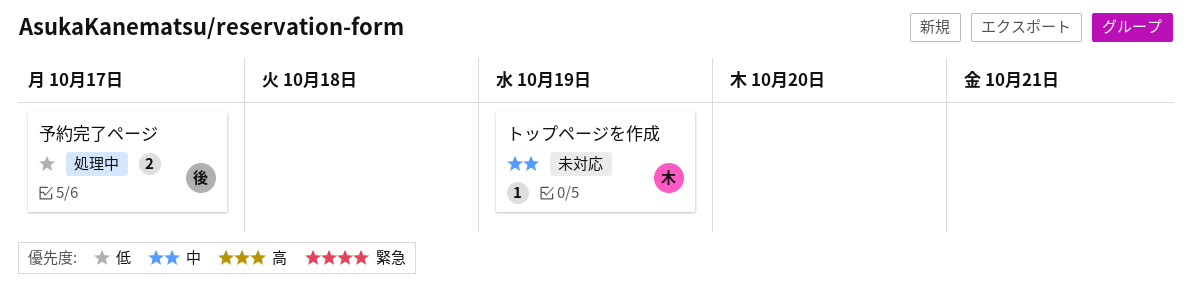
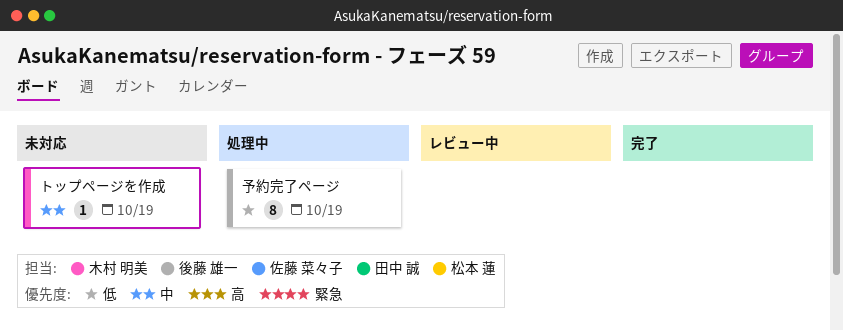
予約完了ページ, estimate: 2 -> 8
予約完了ページ, due: Oct 17 -> Oct 19

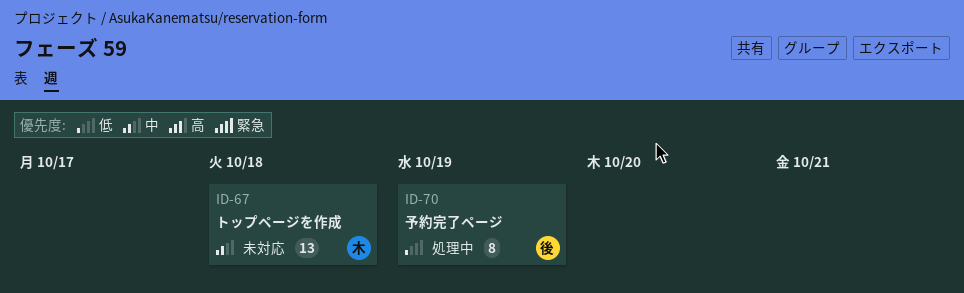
トップページを作成, estimate: 1 -> 13
トップページを作成, due: Oct 19 -> Oct 18

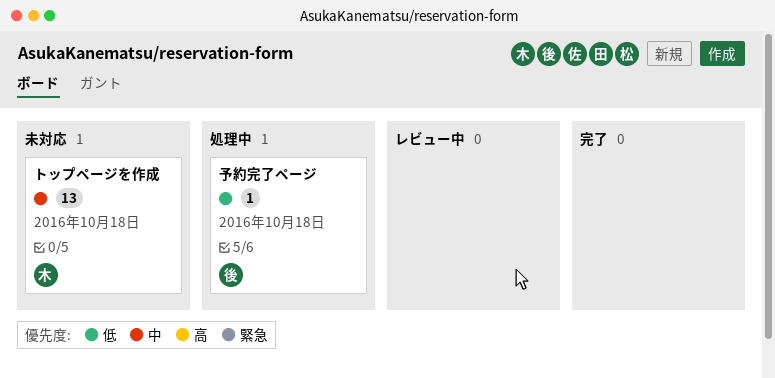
予約完了ページ, estimate: 8 -> 1
予約完了ページ, due: Oct 19 -> Oct 18

